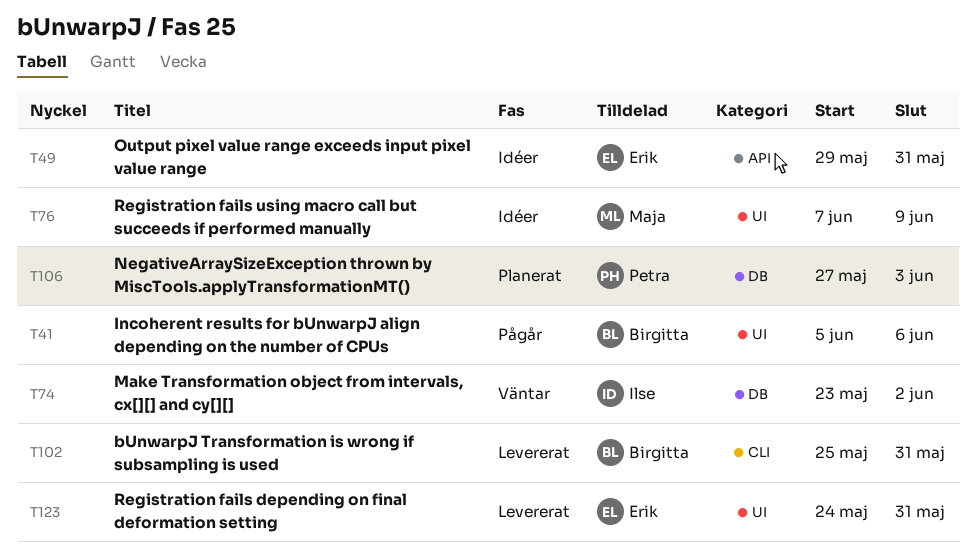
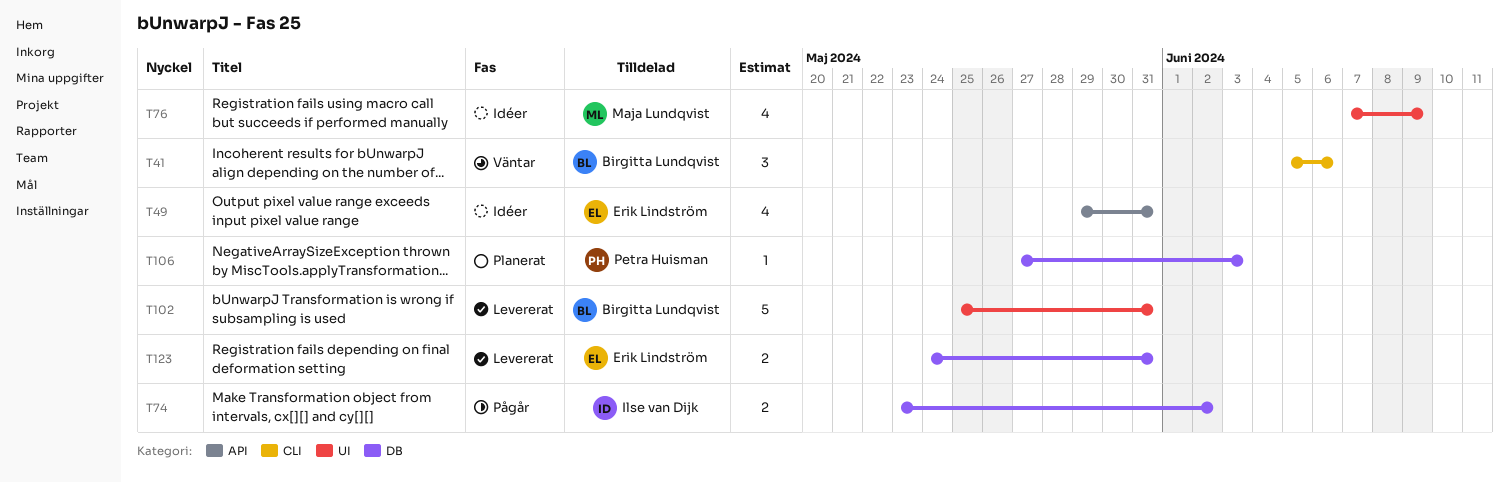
T41, status: Pågår -> Väntar
T41, label: UI -> CLI
T74, status: Väntar -> Pågår
T102, label: CLI -> UI
T123, label: UI -> DB

